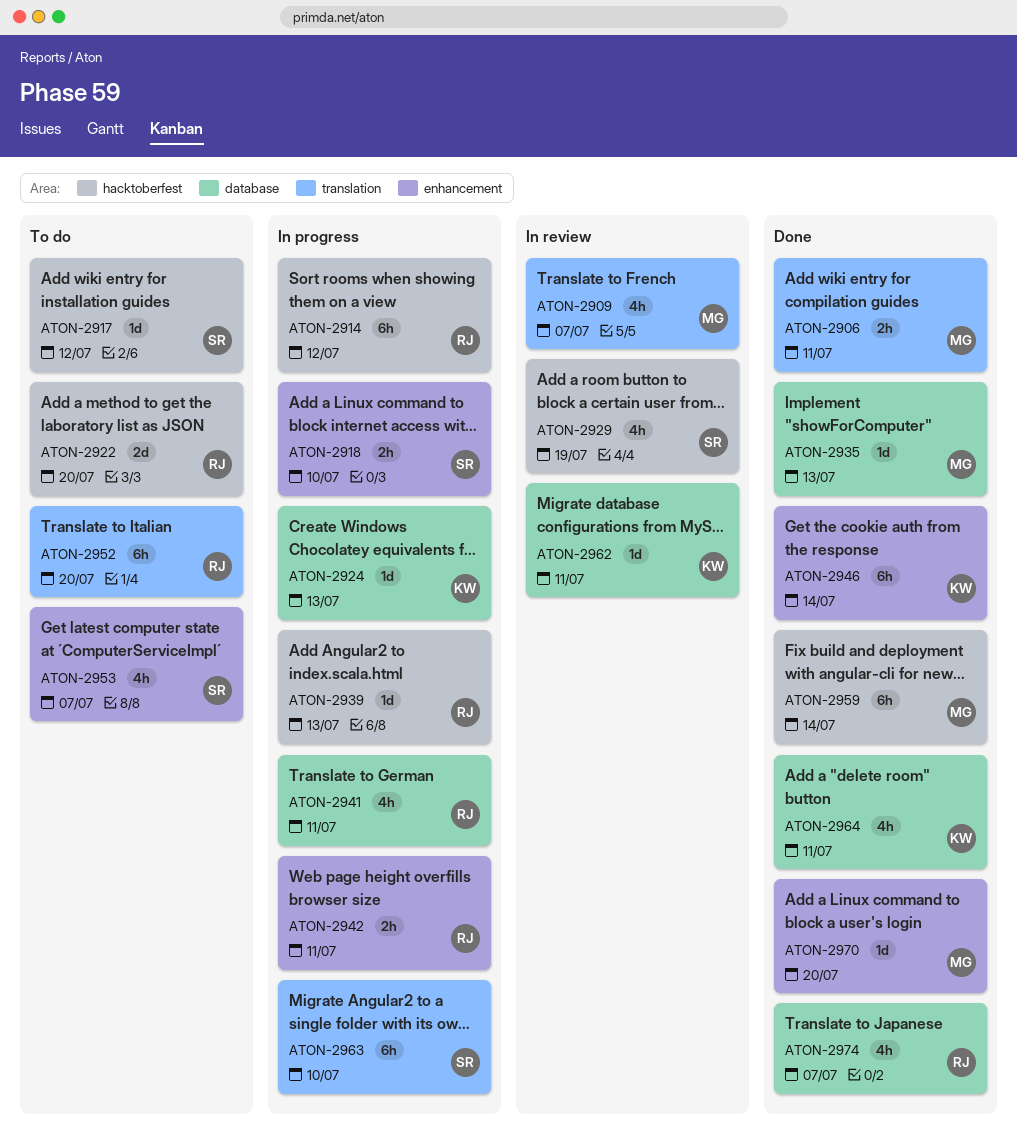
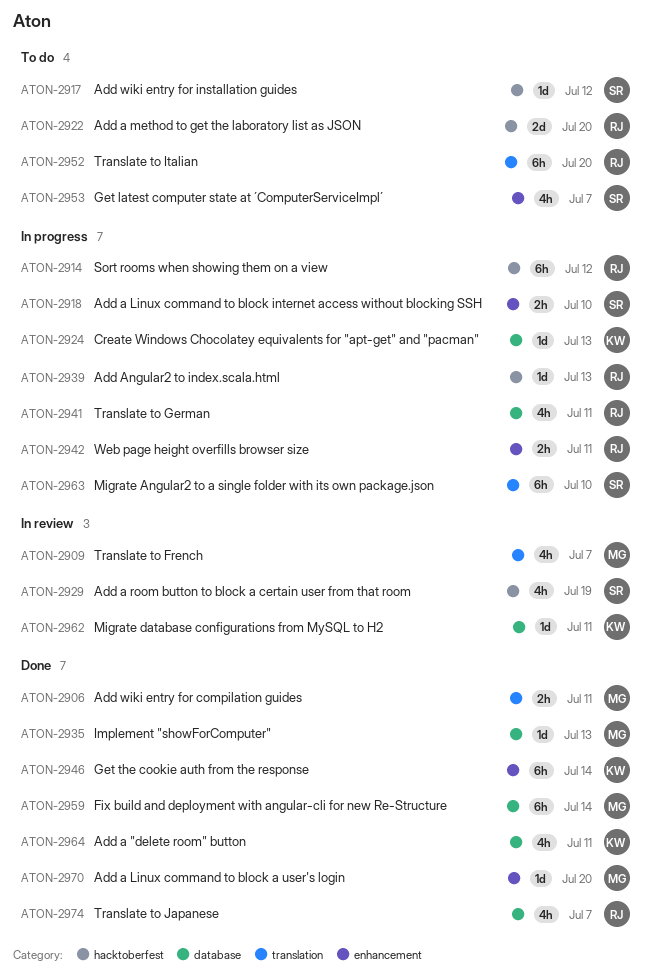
ATON-2959, label: hacktoberfest -> database

